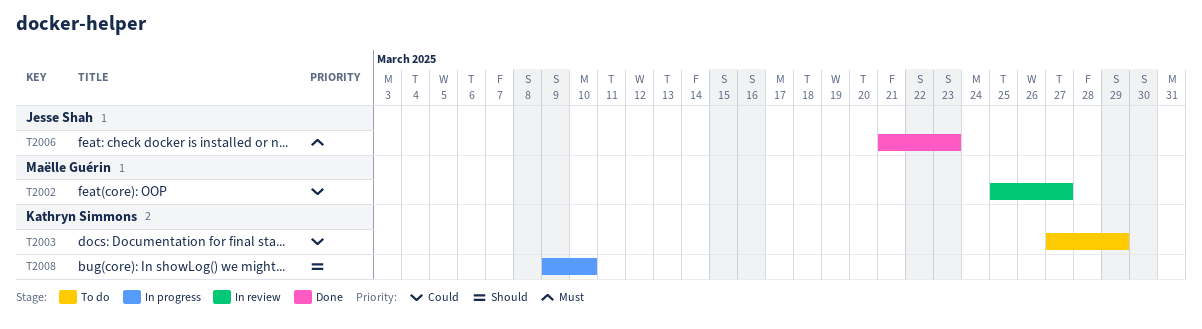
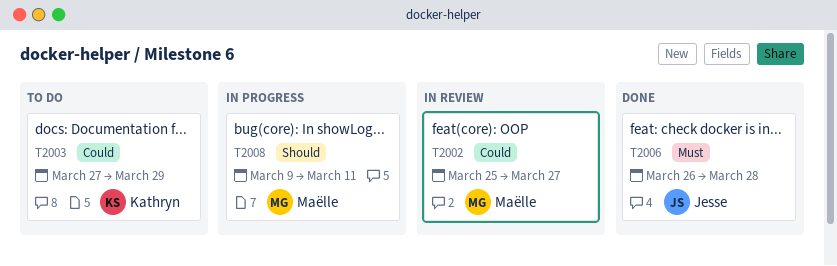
T2006, start: Mar 21 -> Mar 26
T2006, due: Mar 23 -> Mar 28
T2008, owner: Kathryn Simmons -> Maëlle Guérin
T2008, due: Mar 10 -> Mar 11

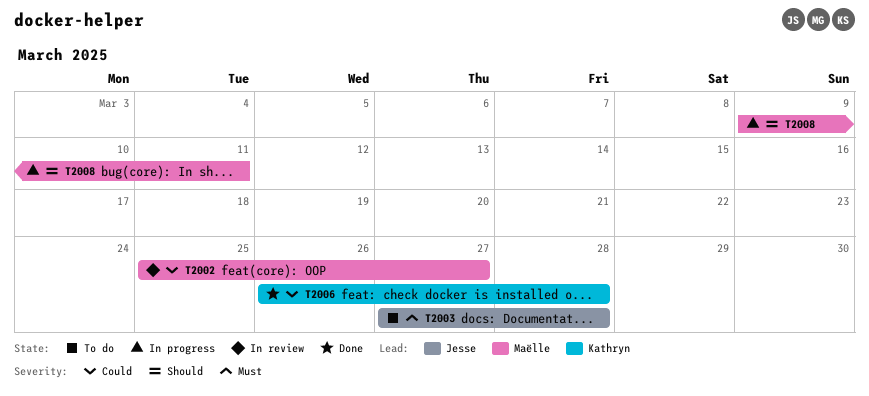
T2003, owner: Kathryn -> Jesse
T2003, priority: Could -> Must
T2003, due: Mar 29 -> Mar 28
T2006, owner: Jesse -> Kathryn
T2006, priority: Must -> Could

